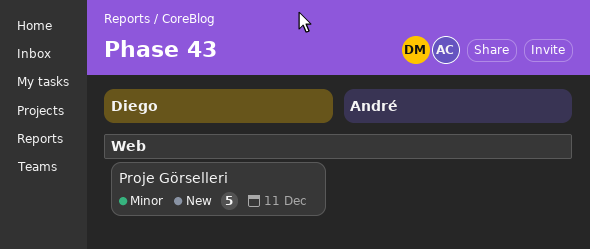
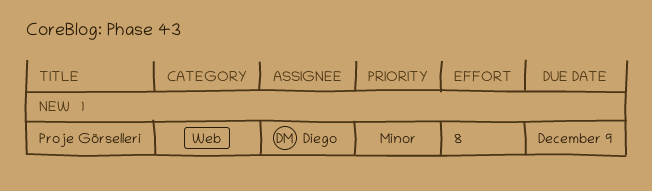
Proje Görselleri, estimate: 5 -> 8
Proje Görselleri, due: Dec 11 -> Dec 9

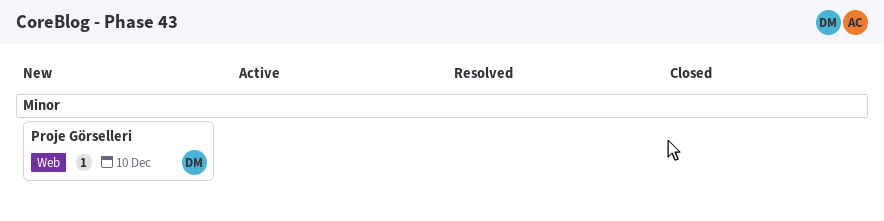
Proje Görselleri, estimate: 8 -> 1
Proje Görselleri, due: Dec 9 -> Dec 10

